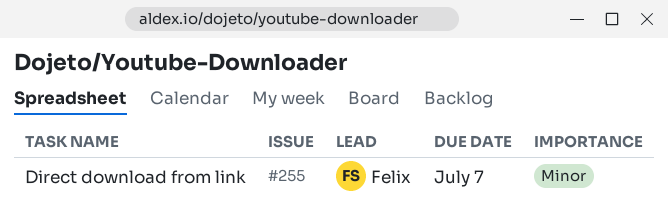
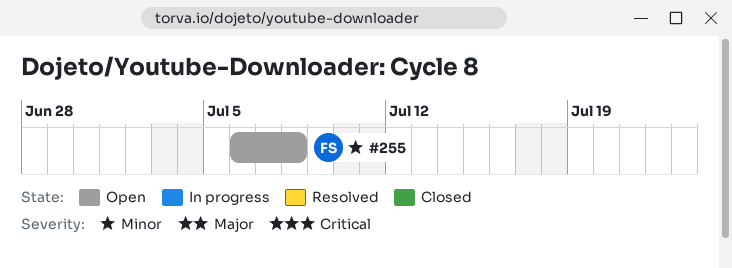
#255, due: Jul 7 -> Jul 8

